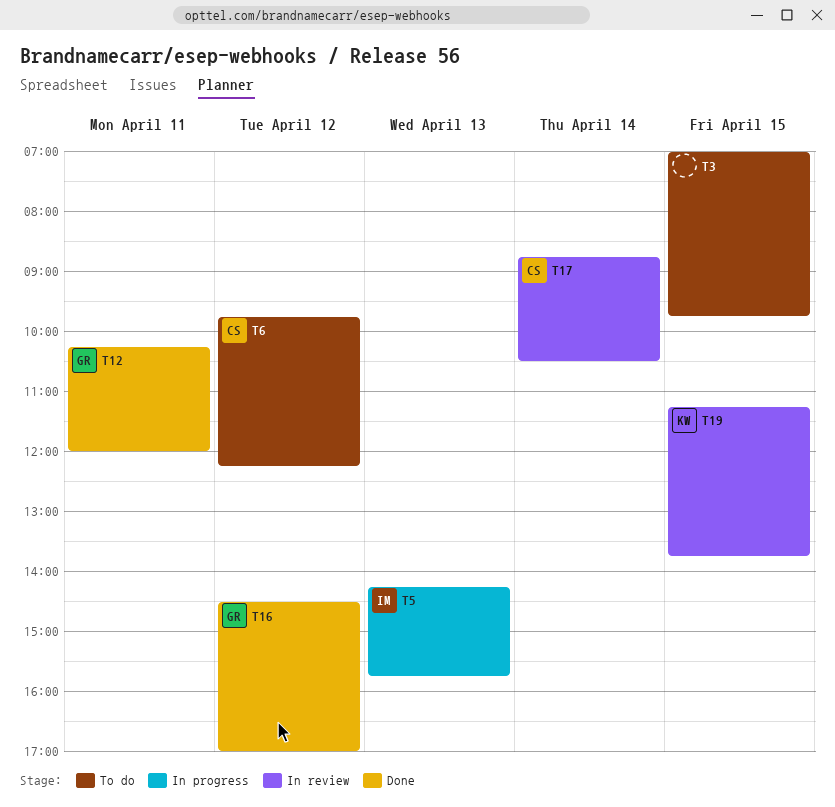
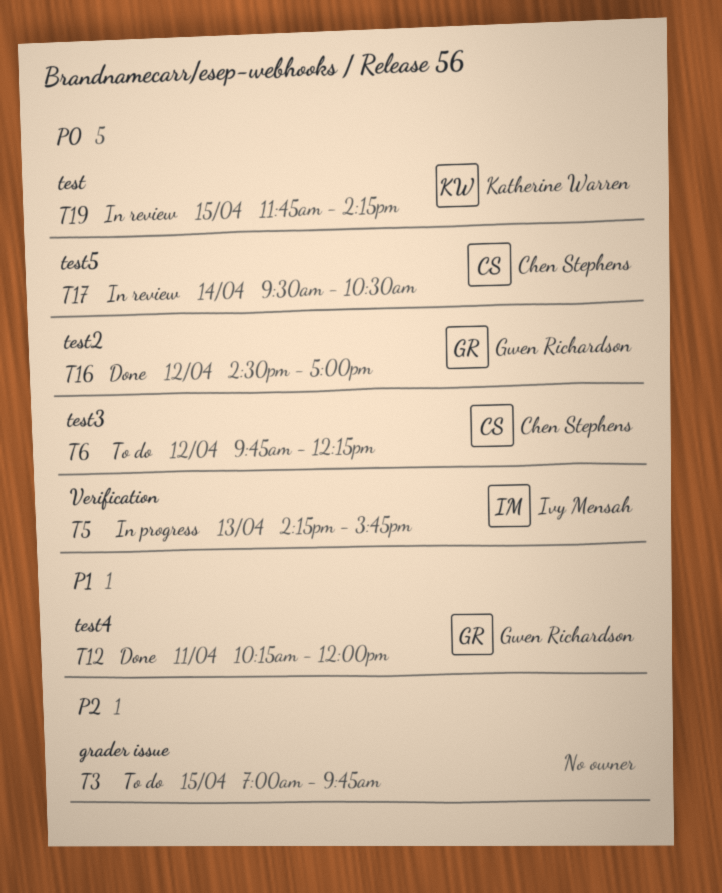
T17, begins: 08:45 -> 09:30
T19, begins: 11:15 -> 11:45
T19, ends: 13:45 -> 14:15

